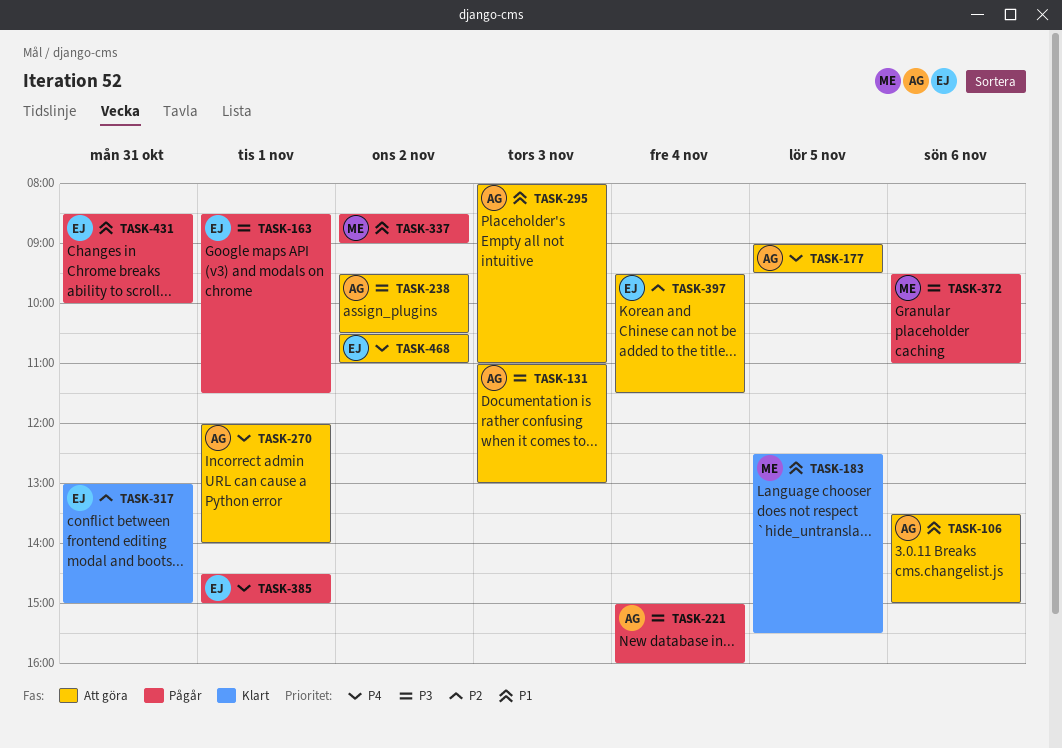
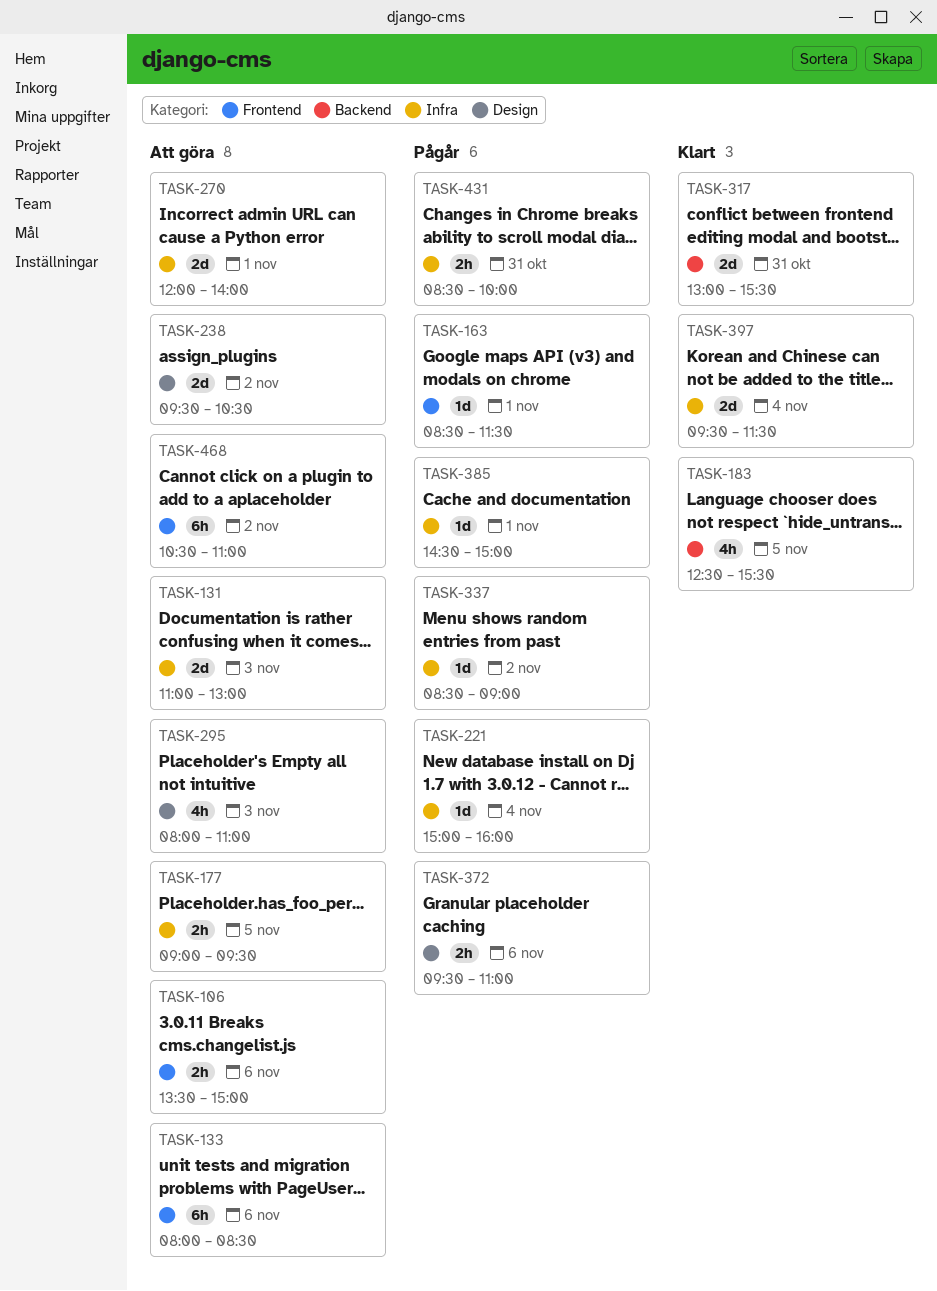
TASK-133: none -> present
TASK-317, ends: 15:00 -> 15:30
TASK-397, status: Att göra -> Klart

